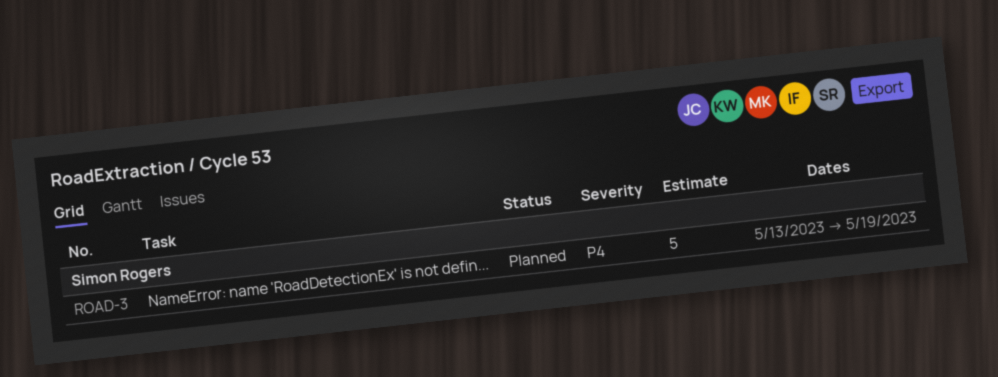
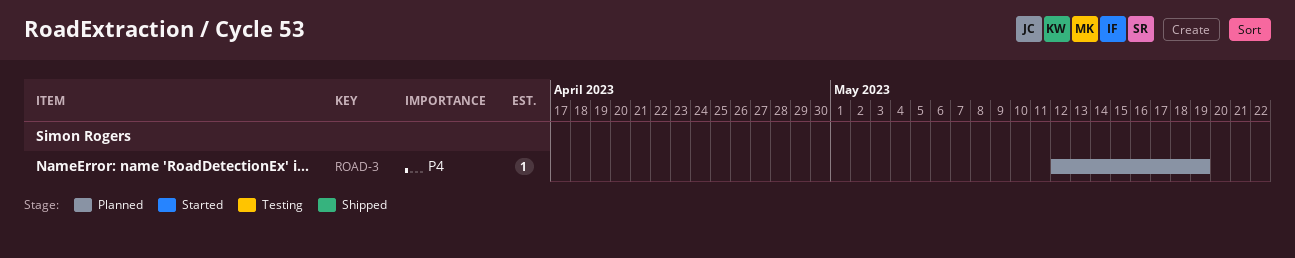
ROAD-3, estimate: 5 -> 1
ROAD-3, start: May 13 -> May 12

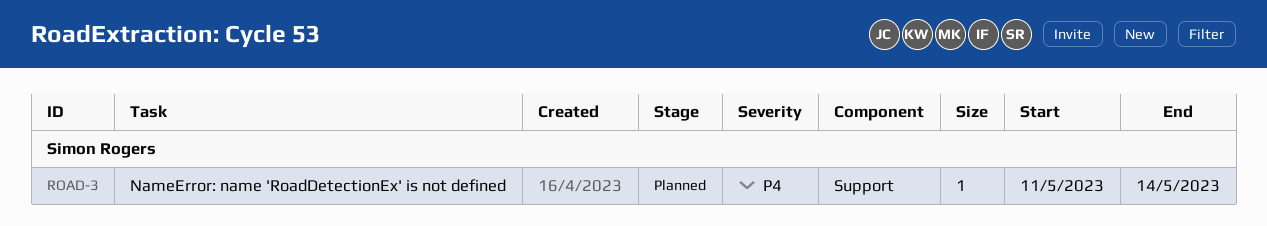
ROAD-3, start: May 12 -> May 11
ROAD-3, due: May 19 -> May 14

